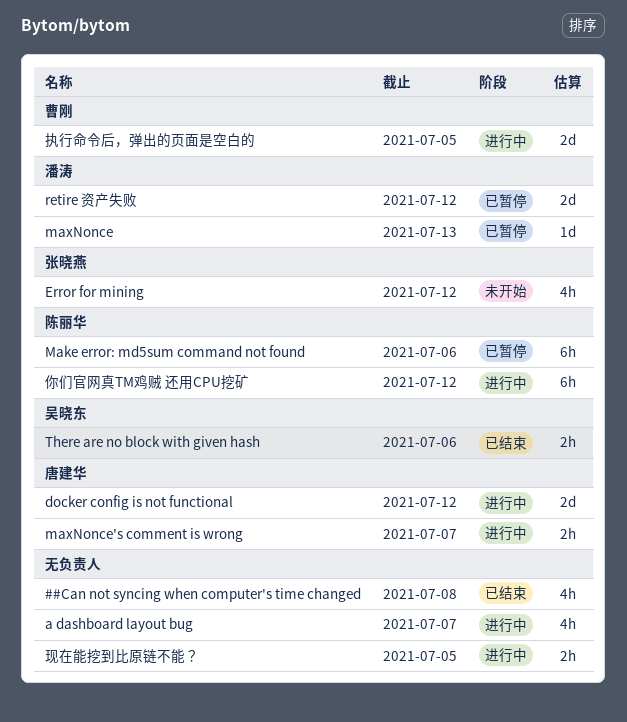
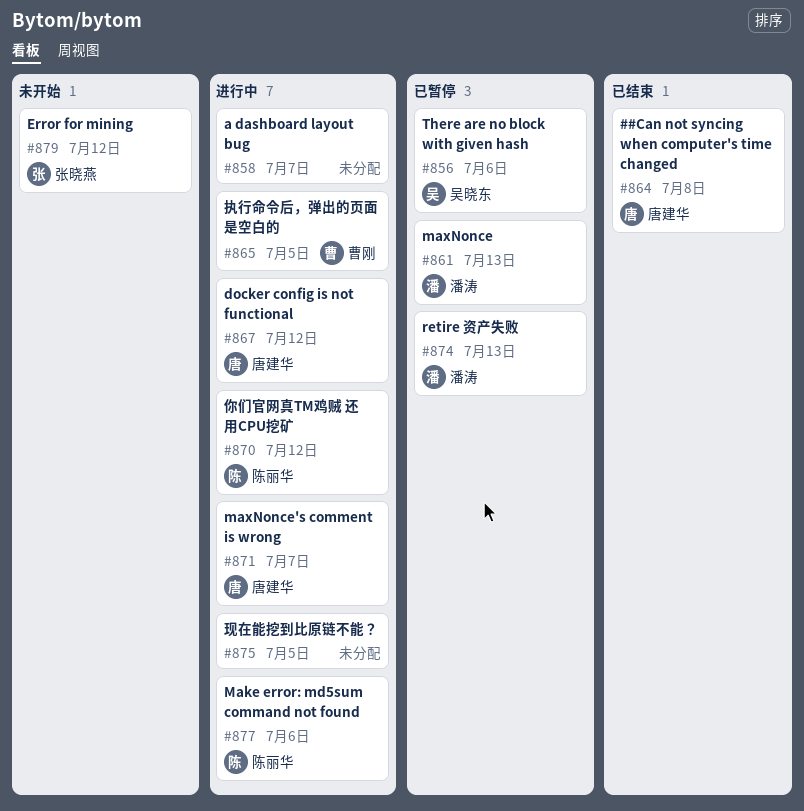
##Can not syncing when computer's time changed, owner: none -> 唐建华
Make error: md5sum command not found, status: 已暂停 -> 进行中
retire 资产失败, due: Jul 12 -> Jul 13
There are no block with given hash, status: 已结束 -> 已暂停

